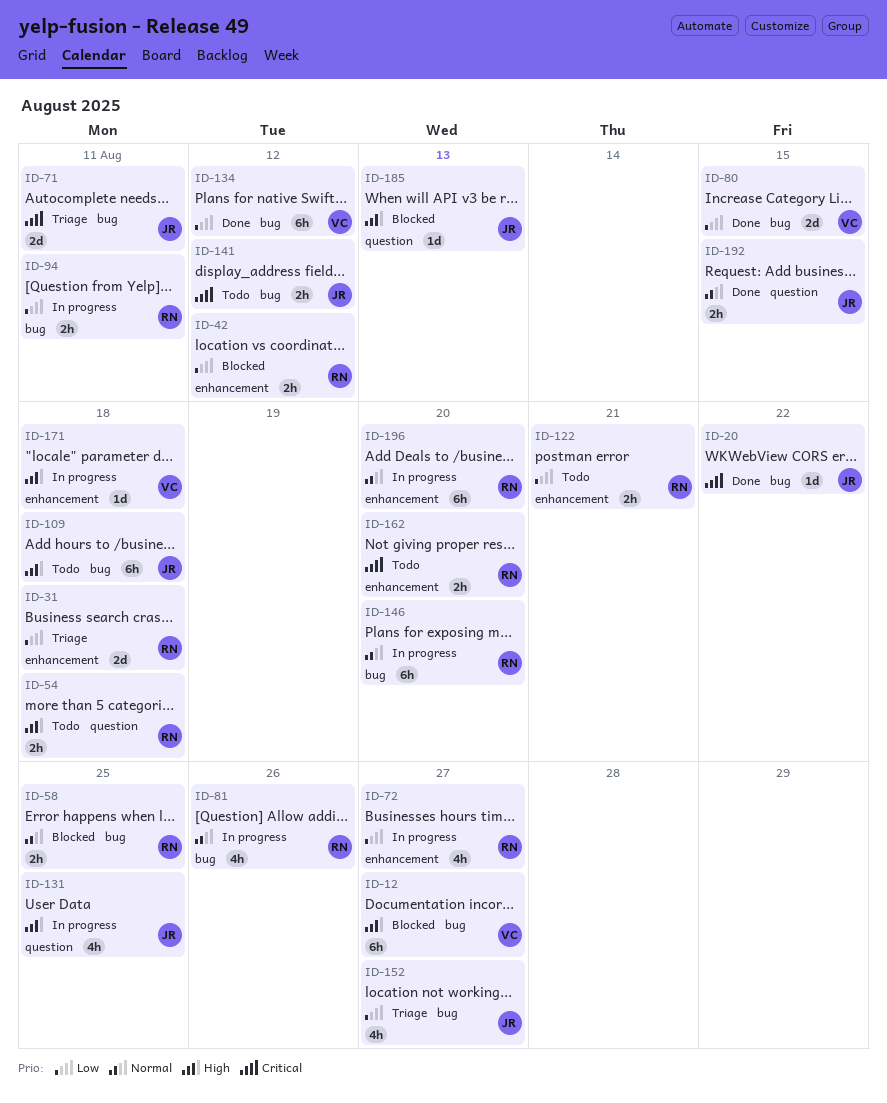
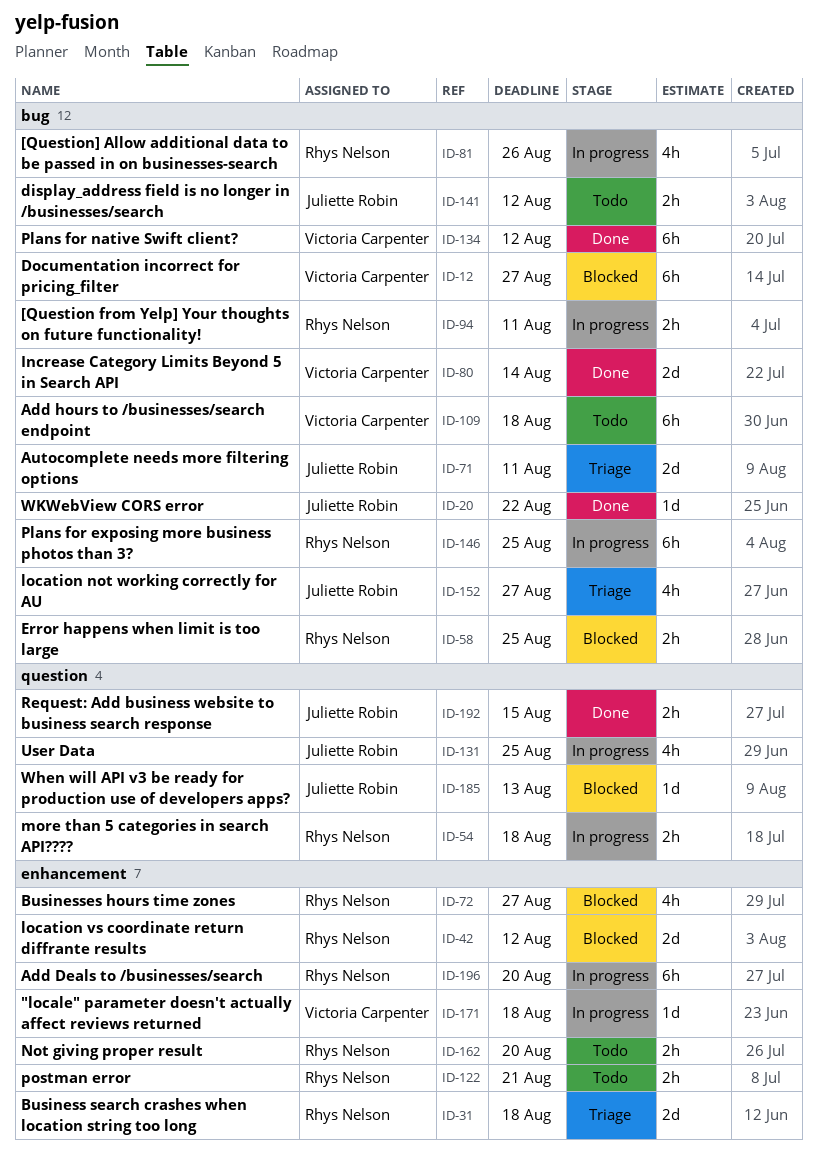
ID-42, estimate: 2h -> 2d
ID-54, status: Todo -> In progress
ID-72, status: In progress -> Blocked
ID-80, due: Aug 15 -> Aug 14
ID-109, owner: Juliette Robin -> Victoria Carpenter
ID-146, due: Aug 20 -> Aug 25

